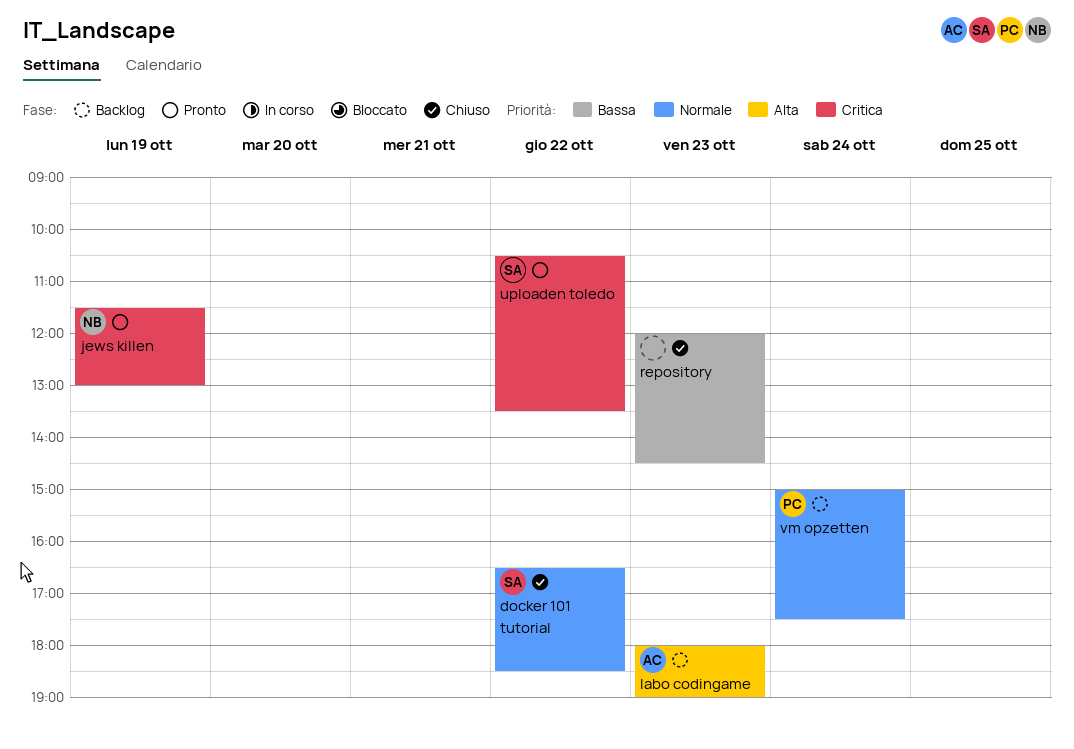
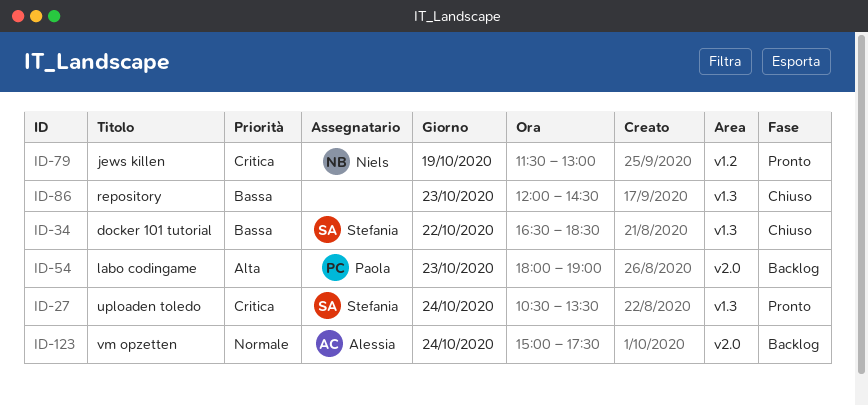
docker 101 tutorial, priority: Normale -> Bassa
labo codingame, owner: Alessia -> Paola
uploaden toledo, day: Oct 22 -> Oct 24
vm opzetten, owner: Paola -> Alessia

